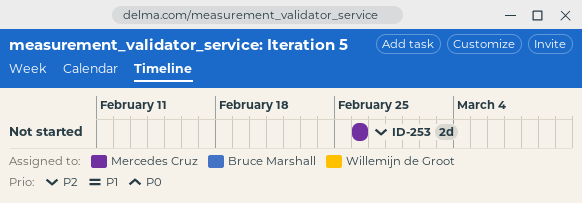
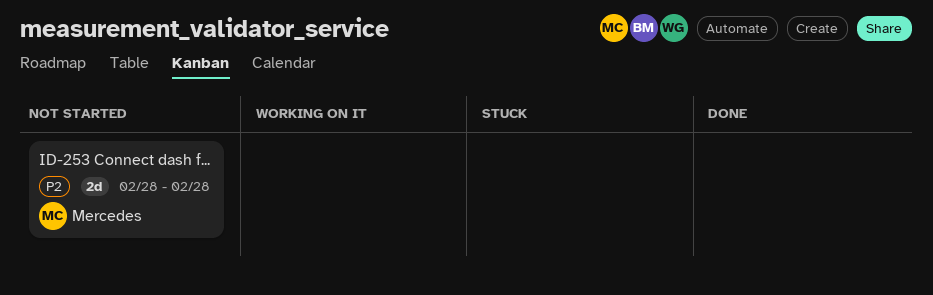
ID-253, start: Feb 26 -> Feb 28
ID-253, due: Feb 26 -> Feb 28

